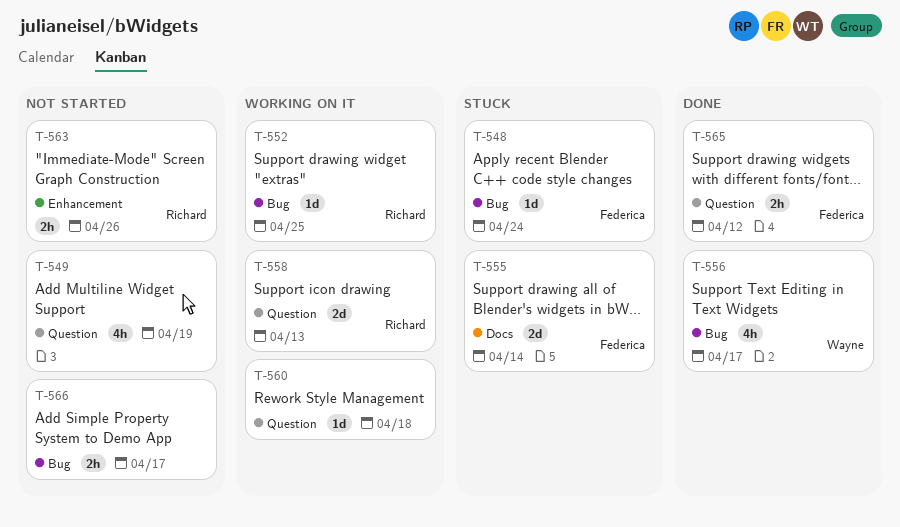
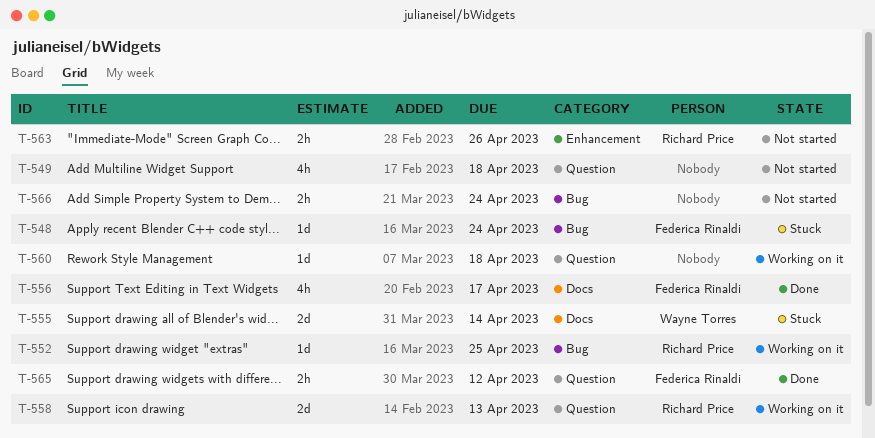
T-549, due: Apr 19 -> Apr 18
T-555, owner: Federica Rinaldi -> Wayne Torres
T-556, owner: Wayne Torres -> Federica Rinaldi
T-556, label: Bug -> Docs
T-566, due: Apr 17 -> Apr 24

